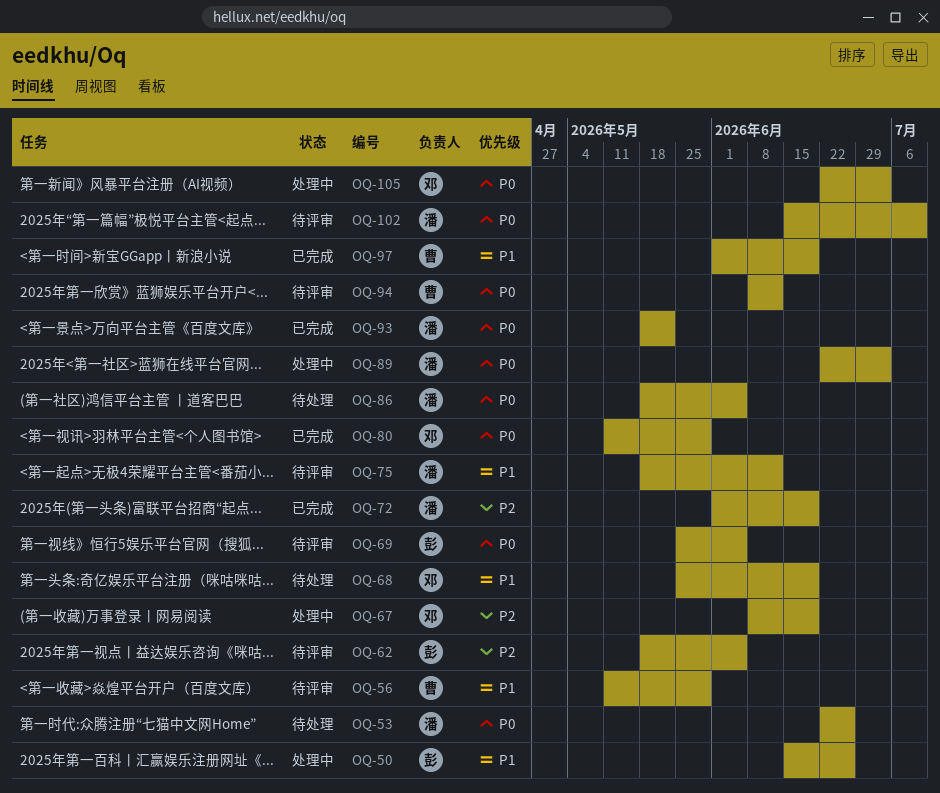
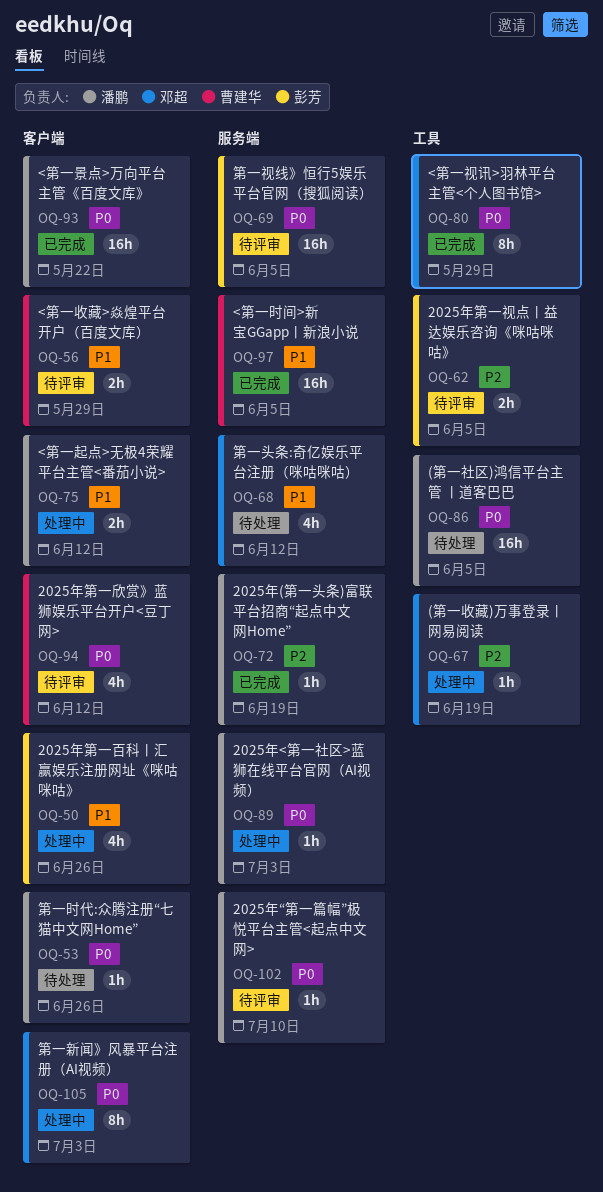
OQ-68, due: Jun 19 -> Jun 12
OQ-75, status: 待评审 -> 处理中
OQ-97, due: Jun 19 -> Jun 5

